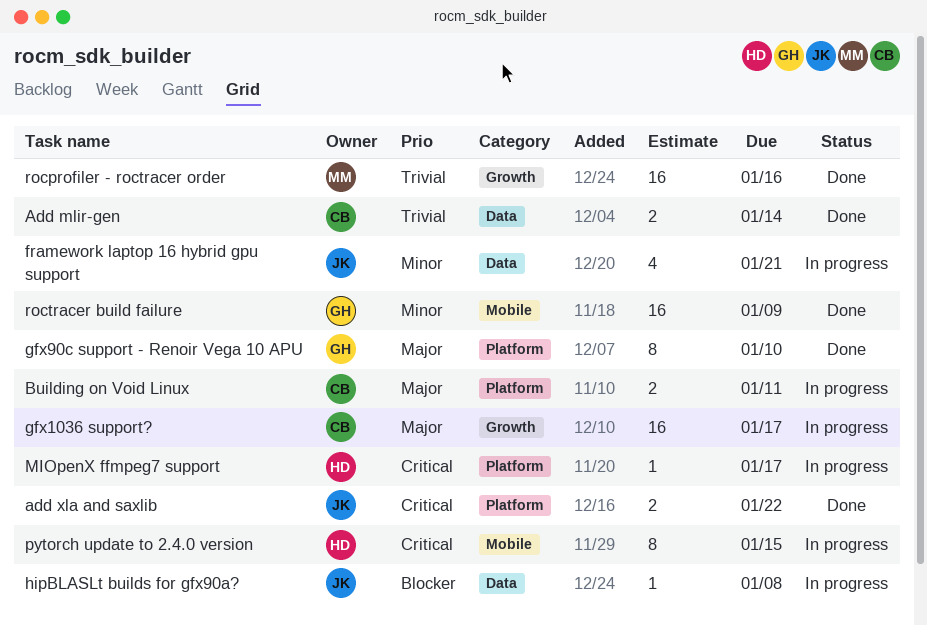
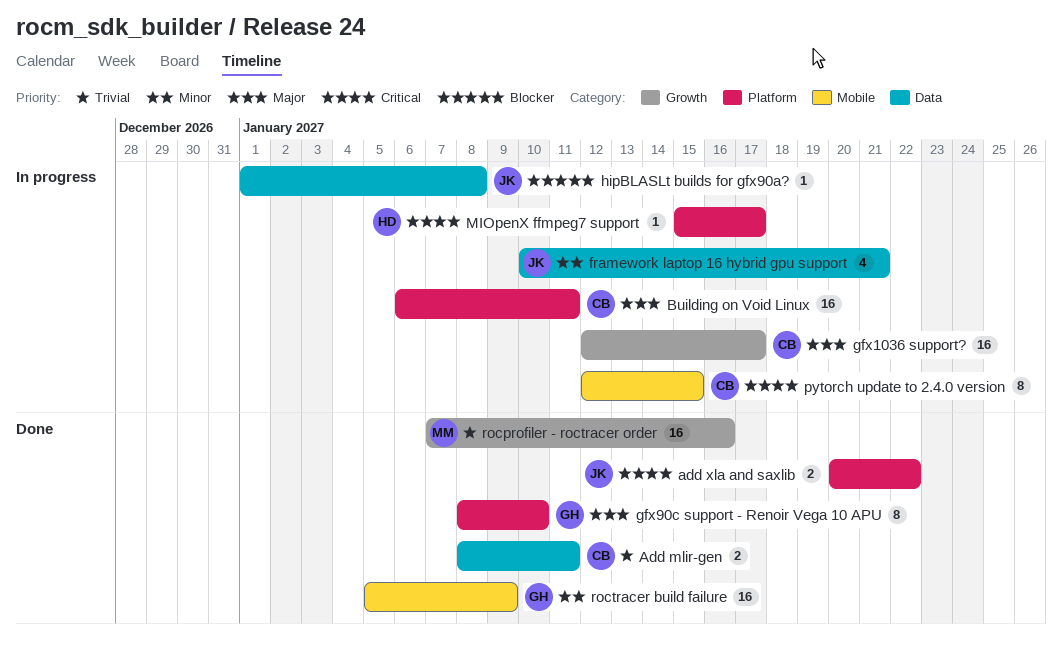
Add mlir-gen, due: Jan 14 -> Jan 11
Building on Void Linux, estimate: 2 -> 16
pytorch update to 2.4.0 version, owner: HD -> CB

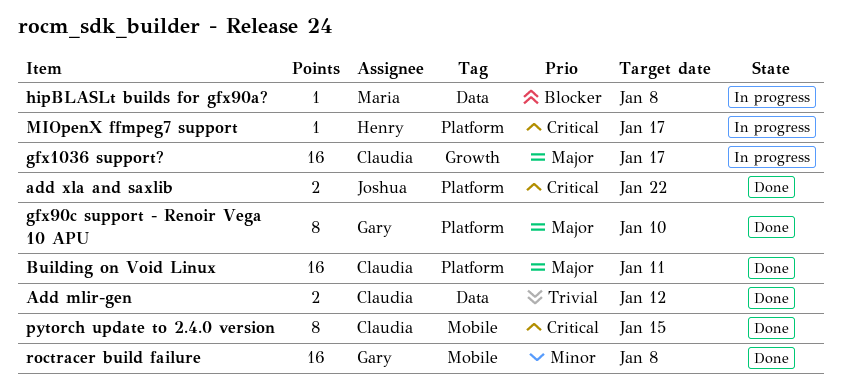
Add mlir-gen, due: Jan 11 -> Jan 12
Building on Void Linux, status: In progress -> Done
framework laptop 16 hybrid gpu support: present -> none
hipBLASLt builds for gfx90a?, owner: Joshua -> Maria
pytorch update to 2.4.0 version, status: In progress -> Done
rocprofiler - roctracer order: present -> none
roctracer build failure, due: Jan 9 -> Jan 8

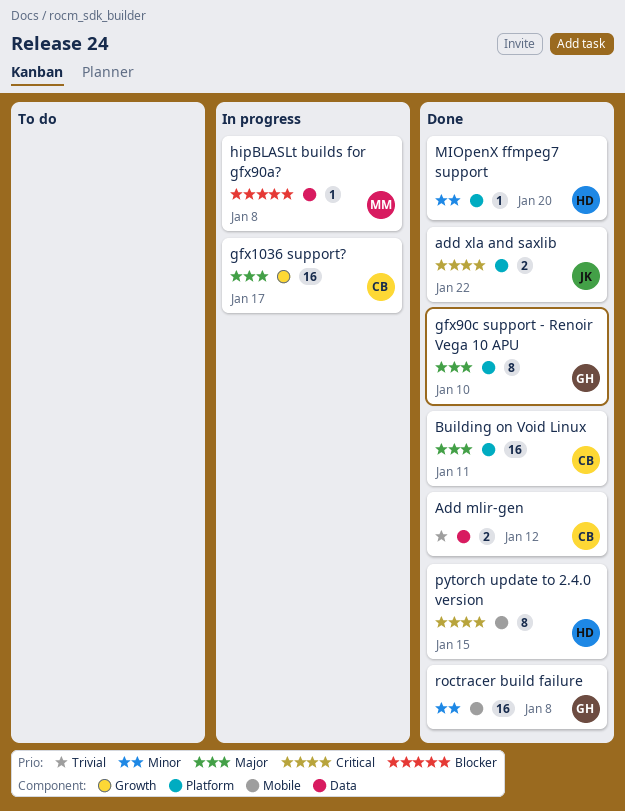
MIOpenX ffmpeg7 support, status: In progress -> Done
MIOpenX ffmpeg7 support, priority: Critical -> Minor
MIOpenX ffmpeg7 support, due: Jan 17 -> Jan 20
pytorch update to 2.4.0 version, owner: Claudia -> Henry

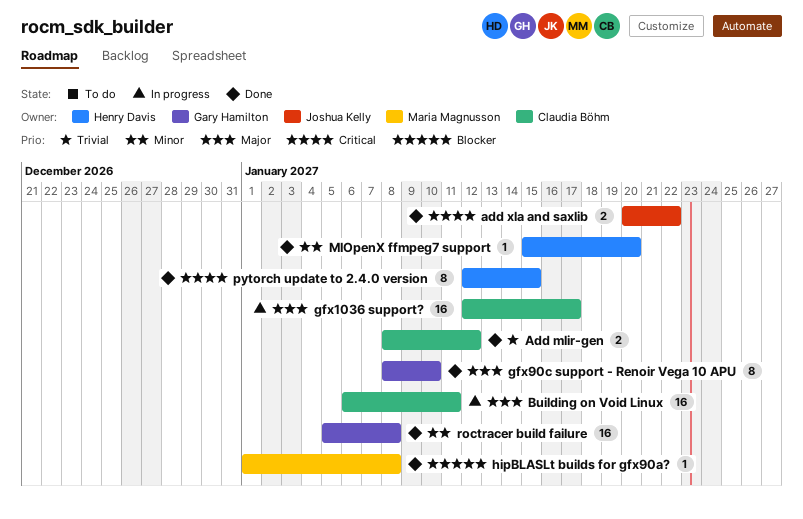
Building on Void Linux, status: Done -> In progress
hipBLASLt builds for gfx90a?, status: In progress -> Done

